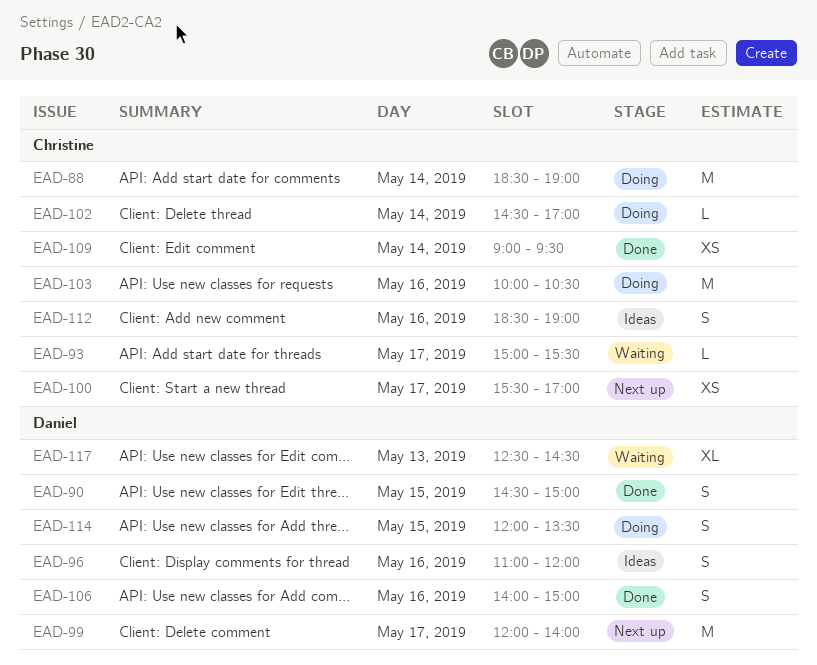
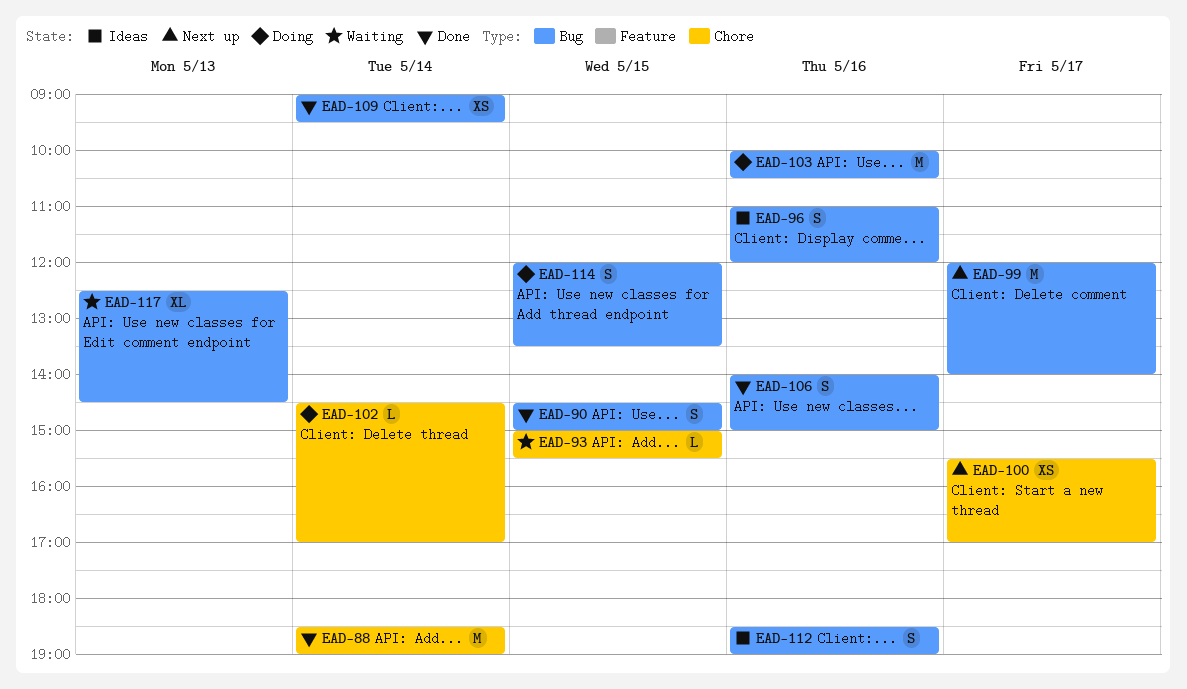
EAD-88, status: Doing -> Done
EAD-93, day: May 17 -> May 15

